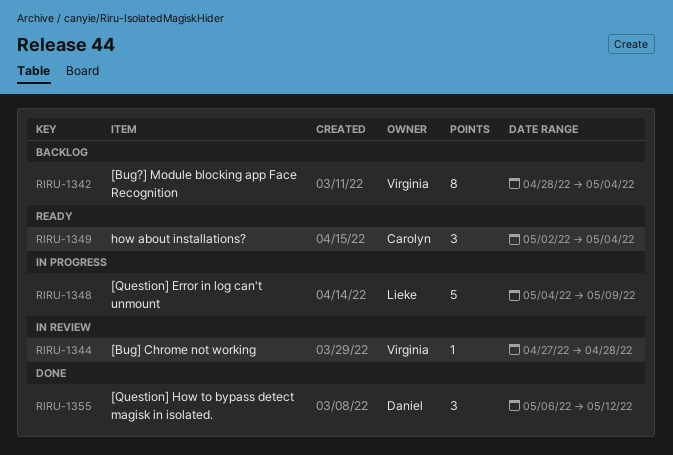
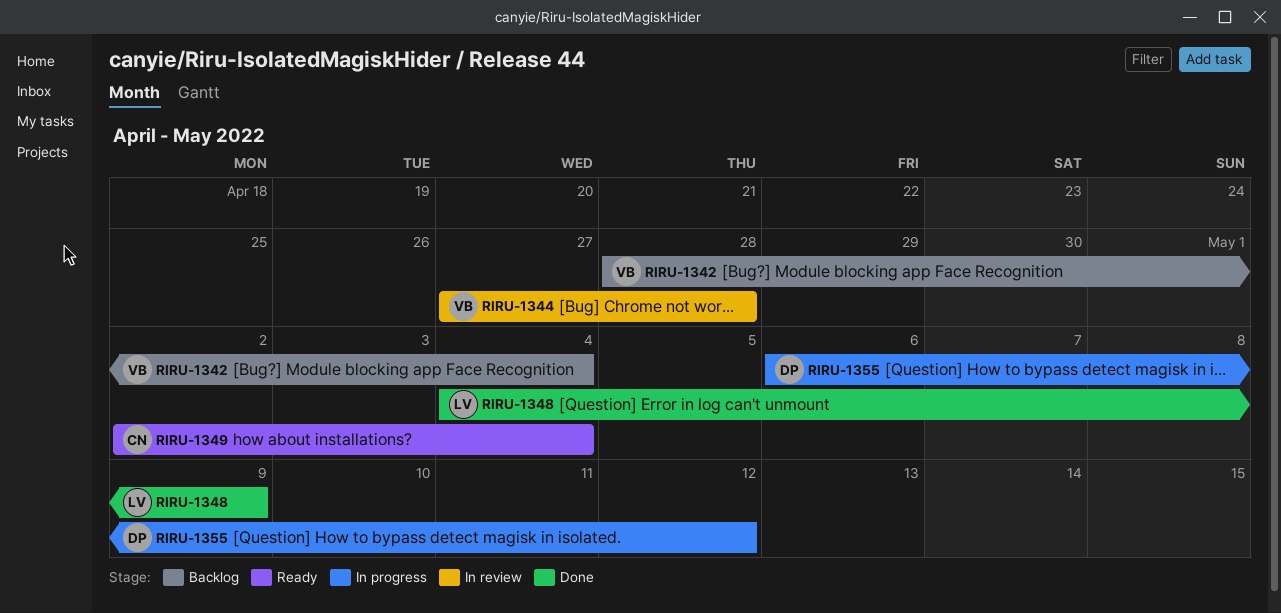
RIRU-1348, status: In progress -> Done
RIRU-1355, status: Done -> In progress

